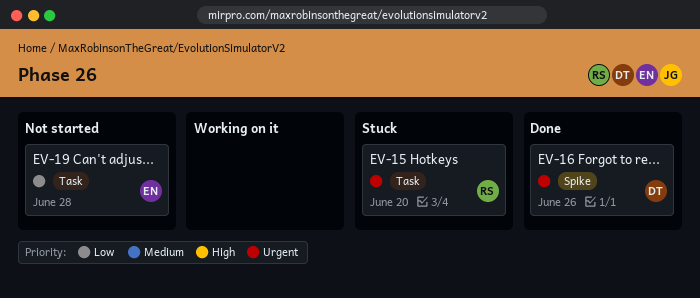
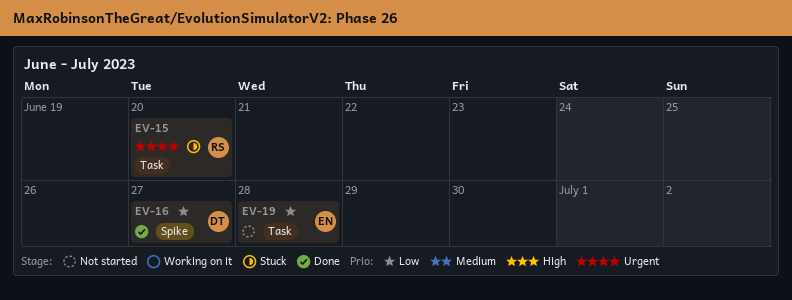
EV-16, priority: Urgent -> Low
EV-16, due: Jun 26 -> Jun 27

